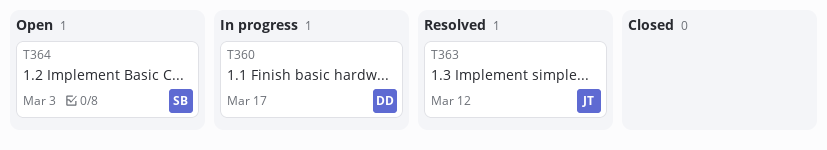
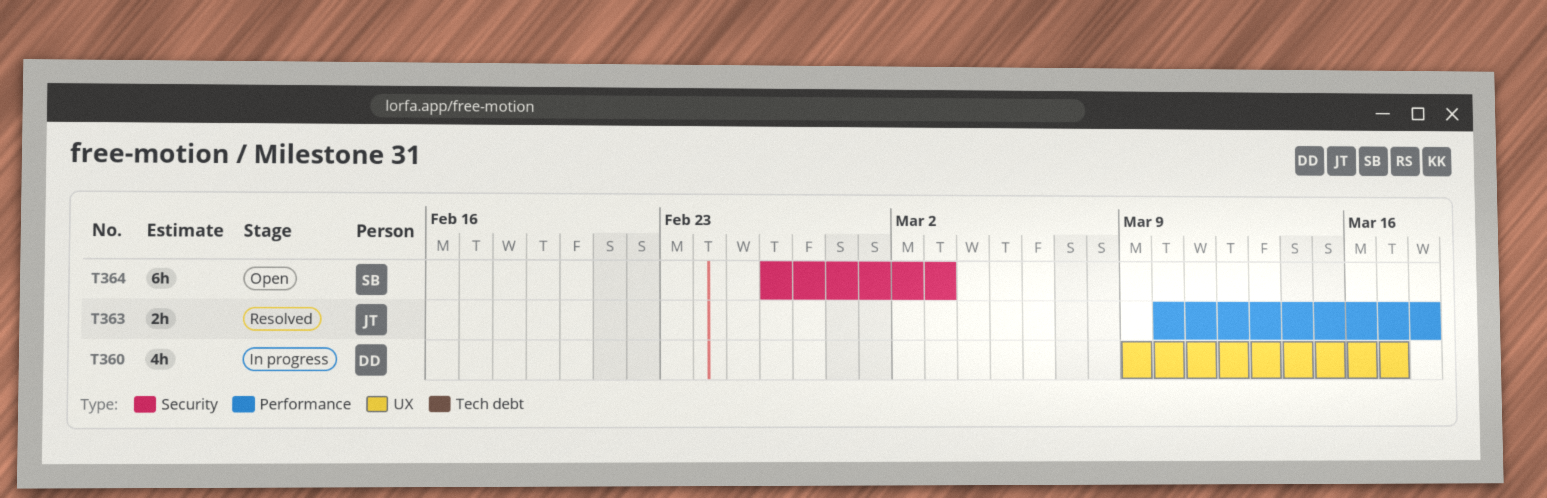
T363, due: Mar 12 -> Mar 18

